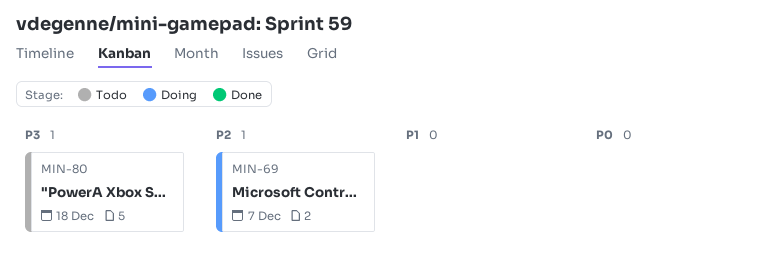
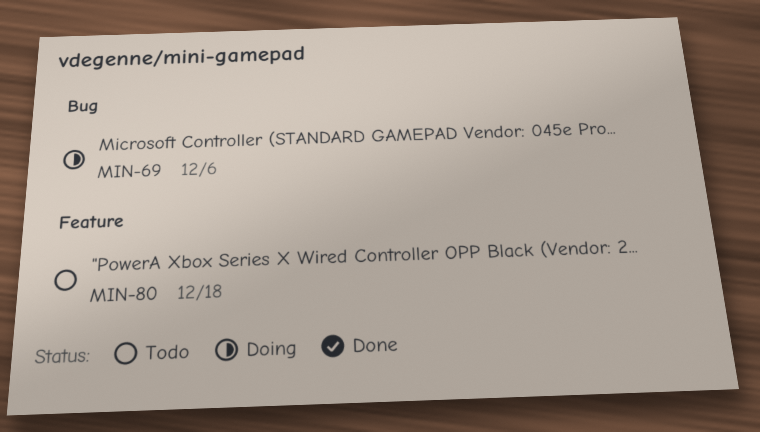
MIN-69, due: Dec 7 -> Dec 6

